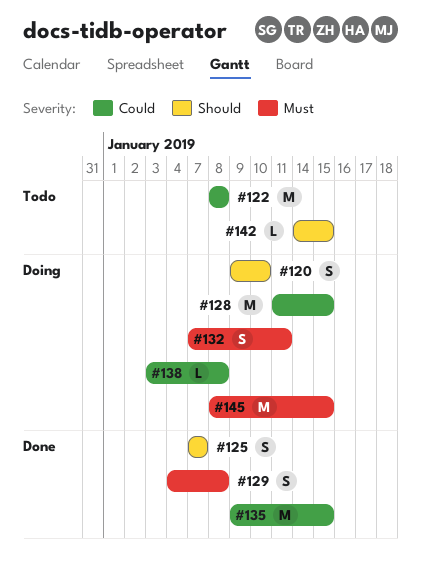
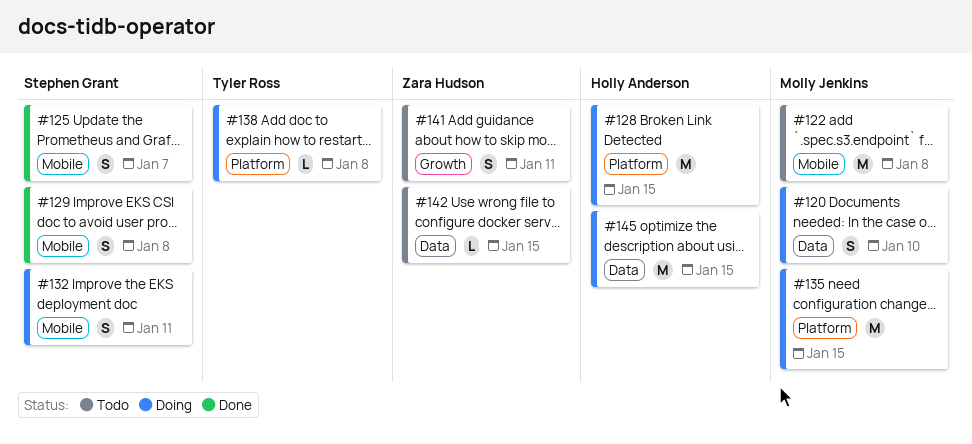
#135, status: Done -> Doing
#141: none -> present

